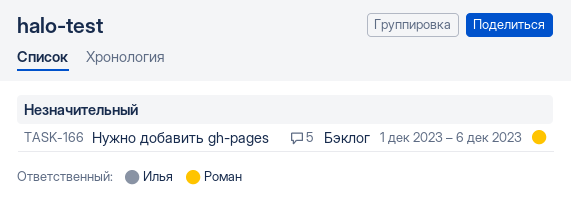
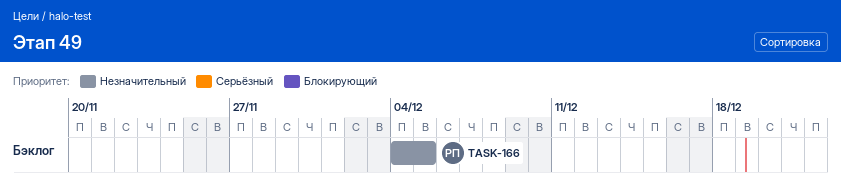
TASK-166, start: Dec 1 -> Dec 4
TASK-166, due: Dec 6 -> Dec 5

